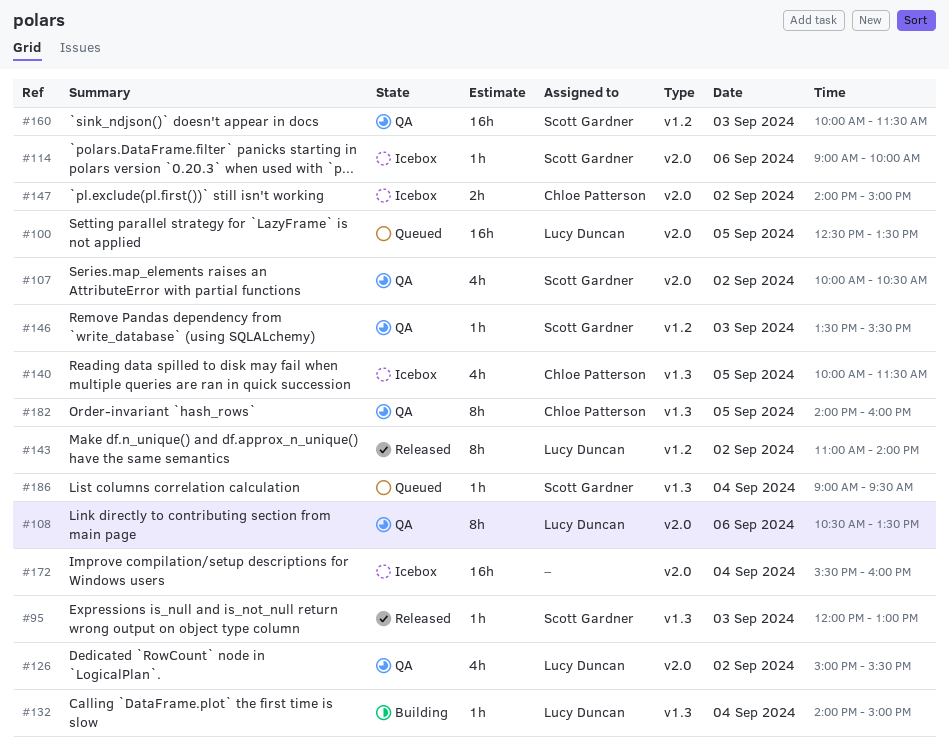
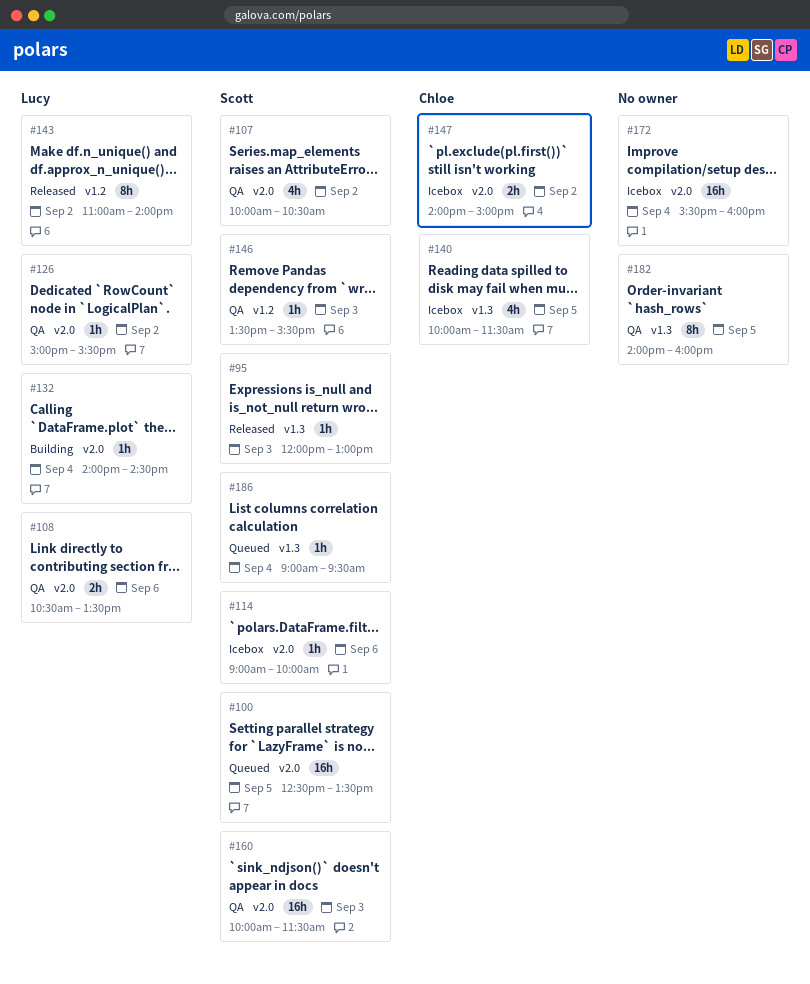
#100, owner: Lucy Duncan -> Scott Gardner
#108, estimate: 8h -> 2h
#126, estimate: 4h -> 1h
#132, label: v1.3 -> v2.0
#132, ends: 15:00 -> 14:30
#160, label: v1.2 -> v2.0
#182, owner: Chloe Patterson -> none

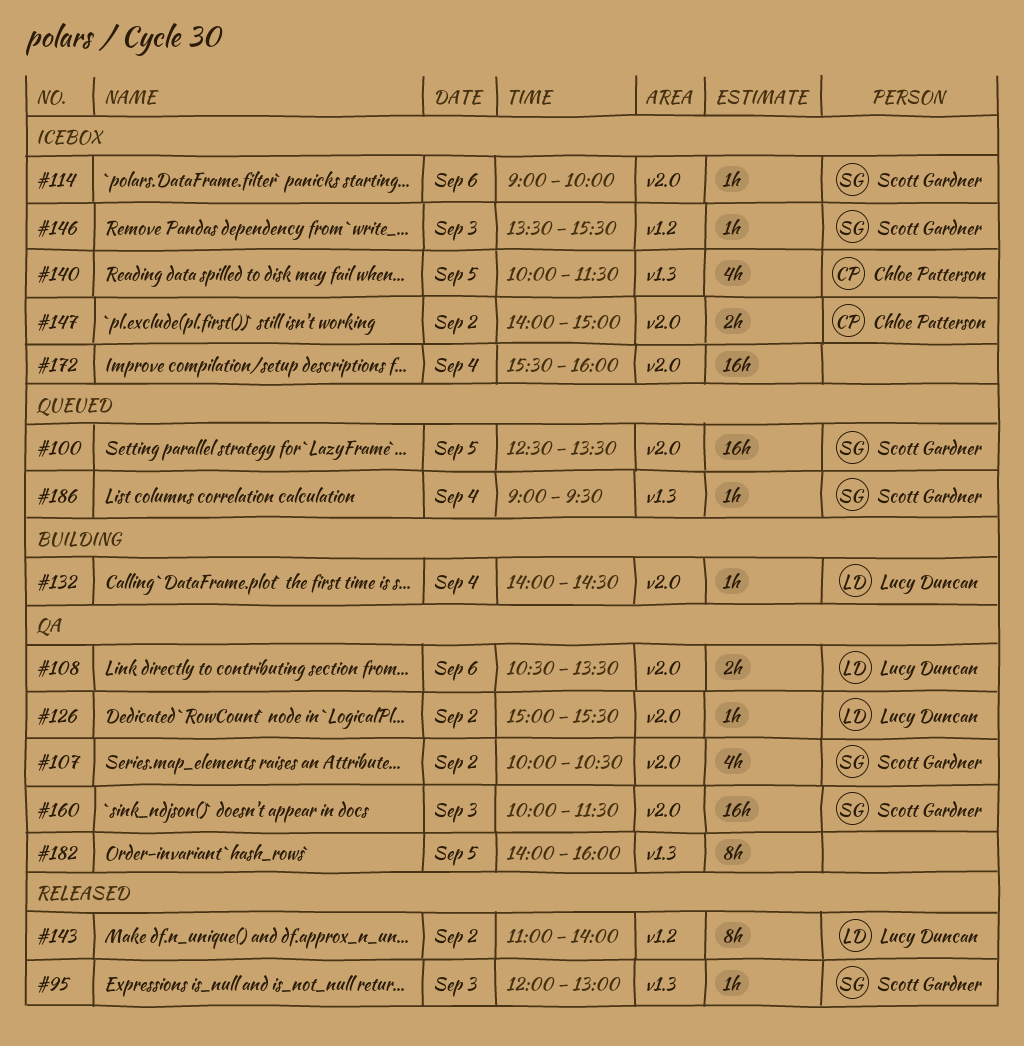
#146, status: QA -> Icebox

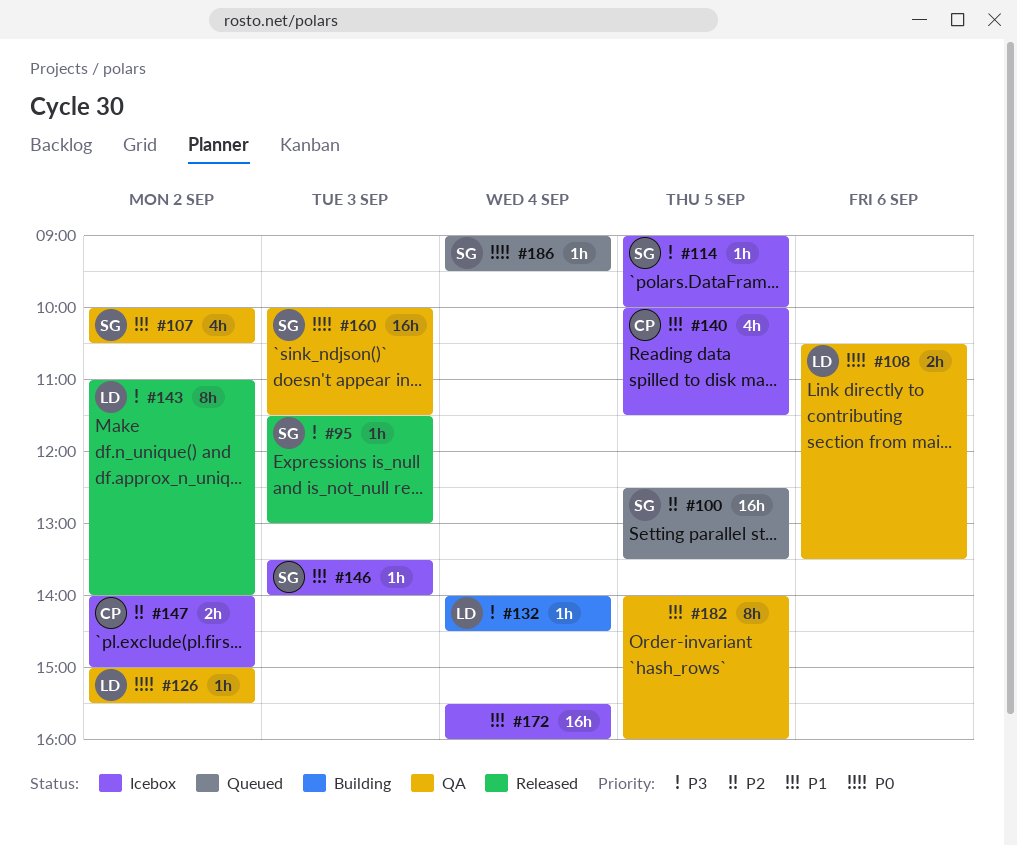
#95, begins: 12:00 -> 11:30
#114, day: Sep 6 -> Sep 5
#146, ends: 15:30 -> 14:00

